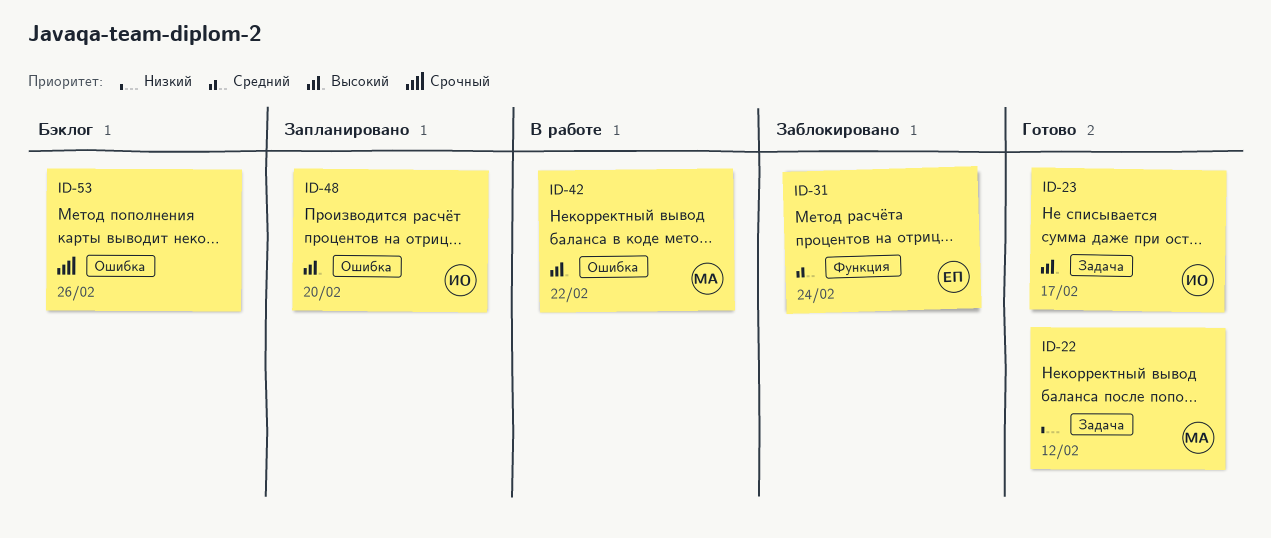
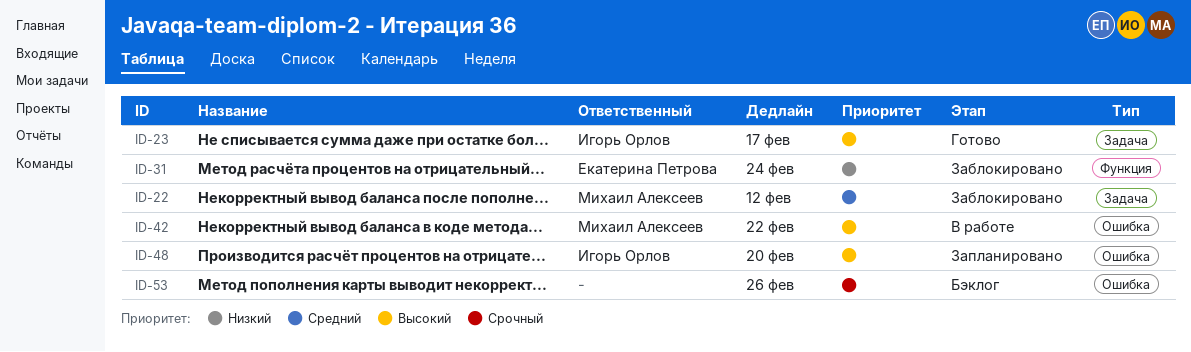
ID-22, status: Готово -> Заблокировано
ID-22, priority: Низкий -> Средний
ID-31, priority: Средний -> Низкий

